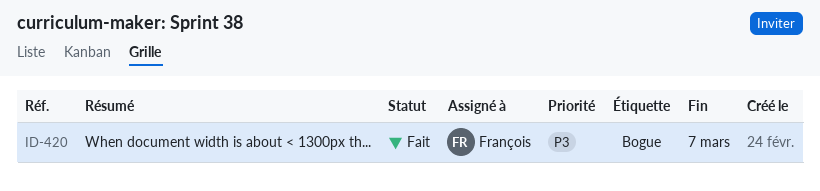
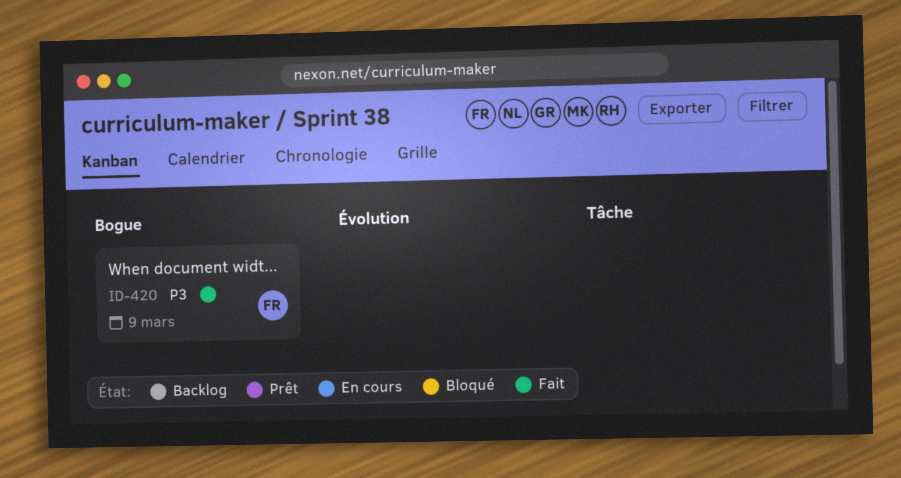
ID-420, due: Mar 7 -> Mar 9

